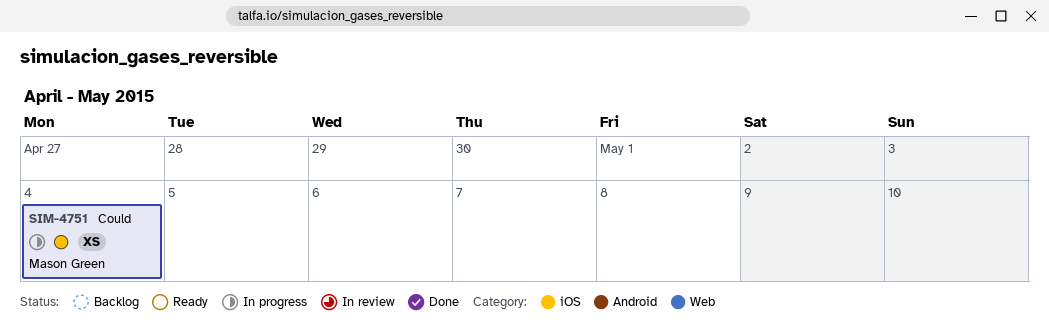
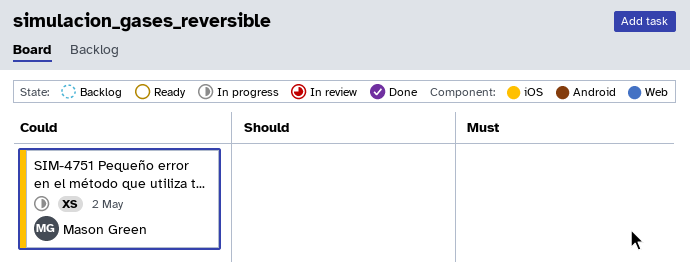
SIM-4751, due: May 4 -> May 2

